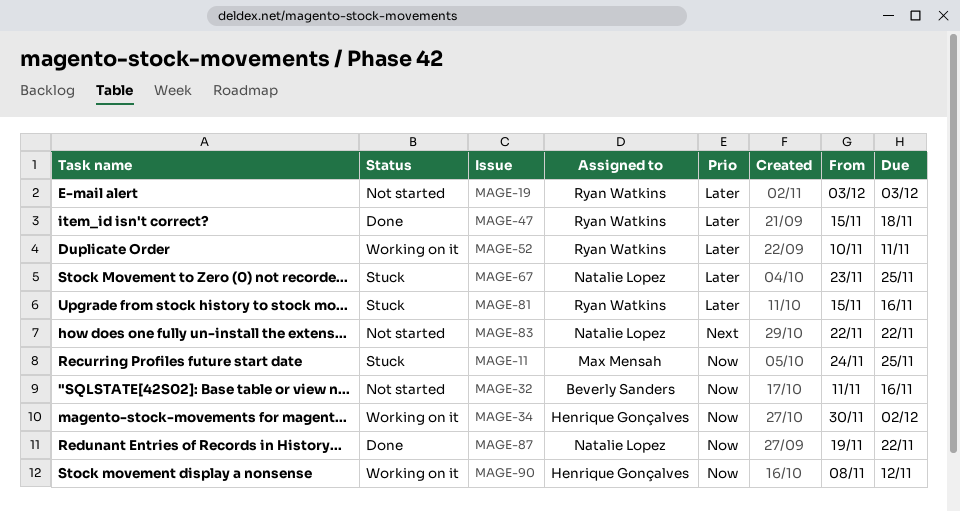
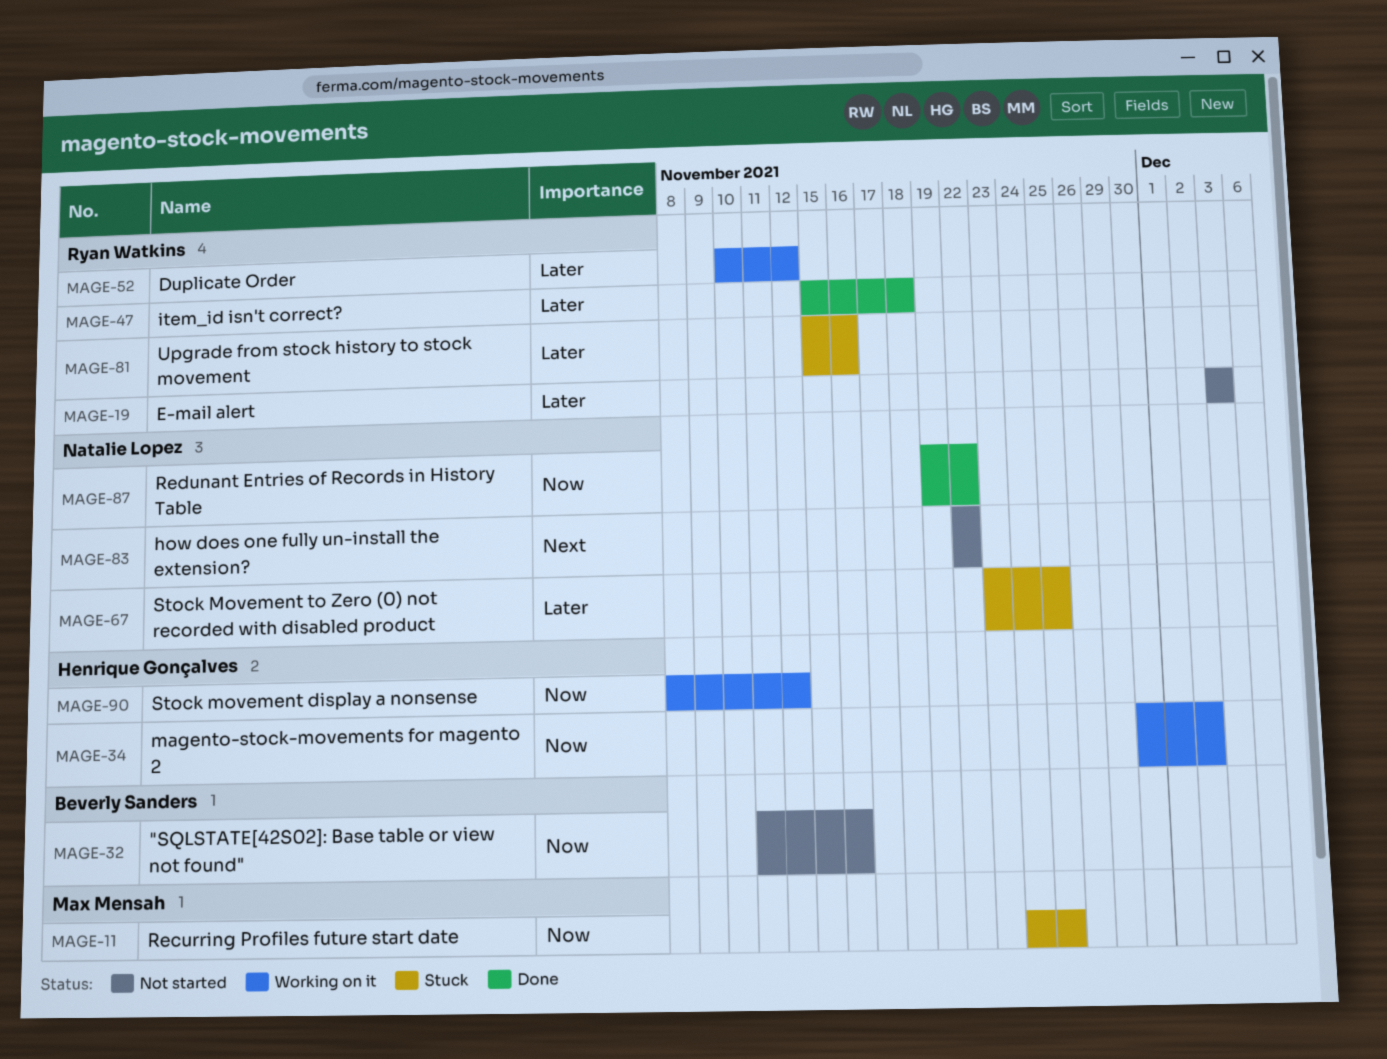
MAGE-52, due: Nov 11 -> Nov 12

